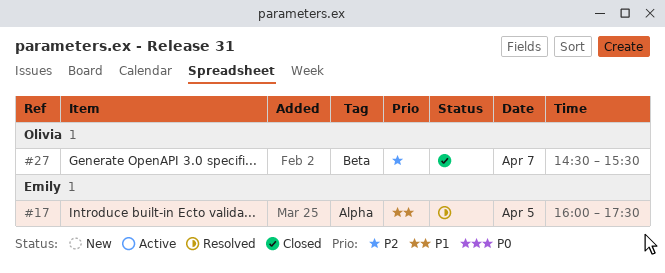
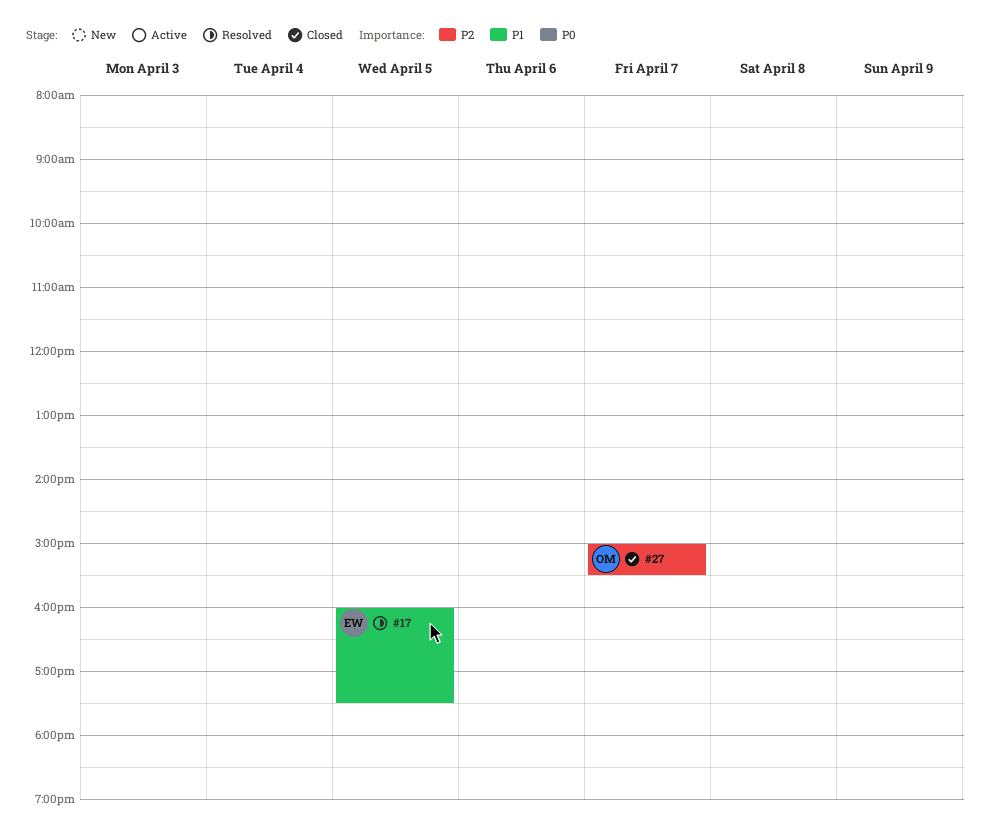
#27, begins: 14:30 -> 15:00

